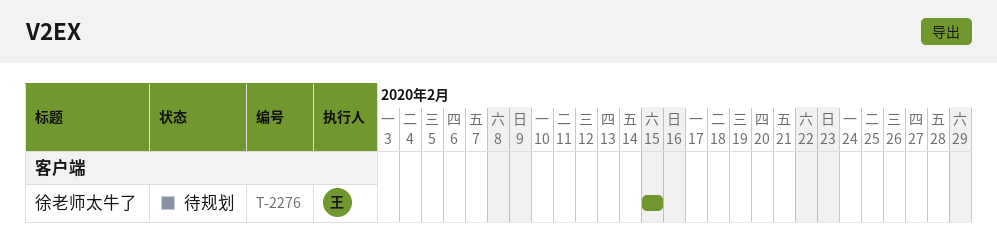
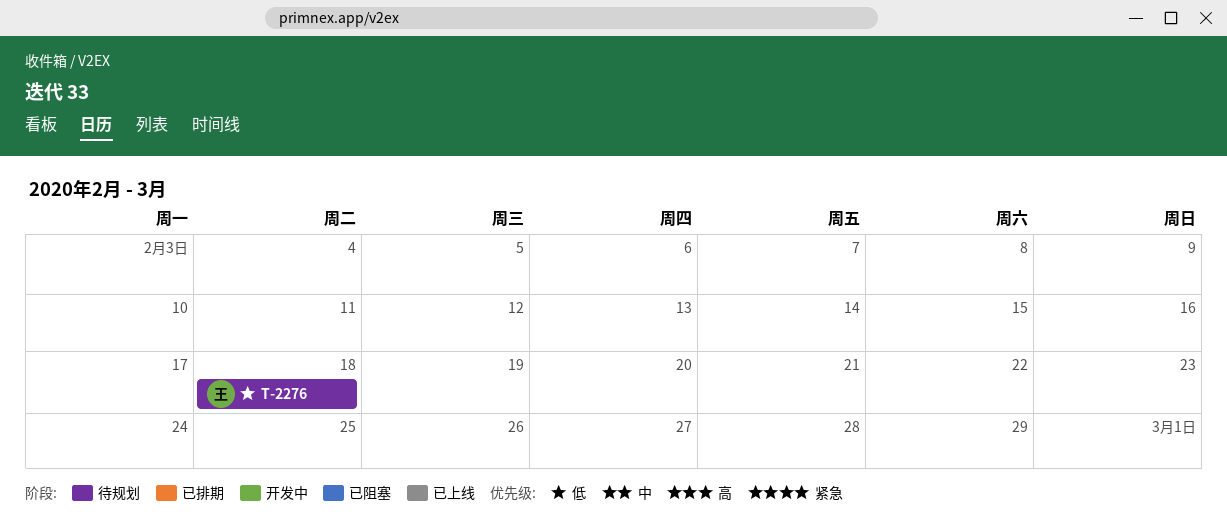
T-2276, start: Feb 15 -> Feb 18
T-2276, due: Feb 15 -> Feb 18

